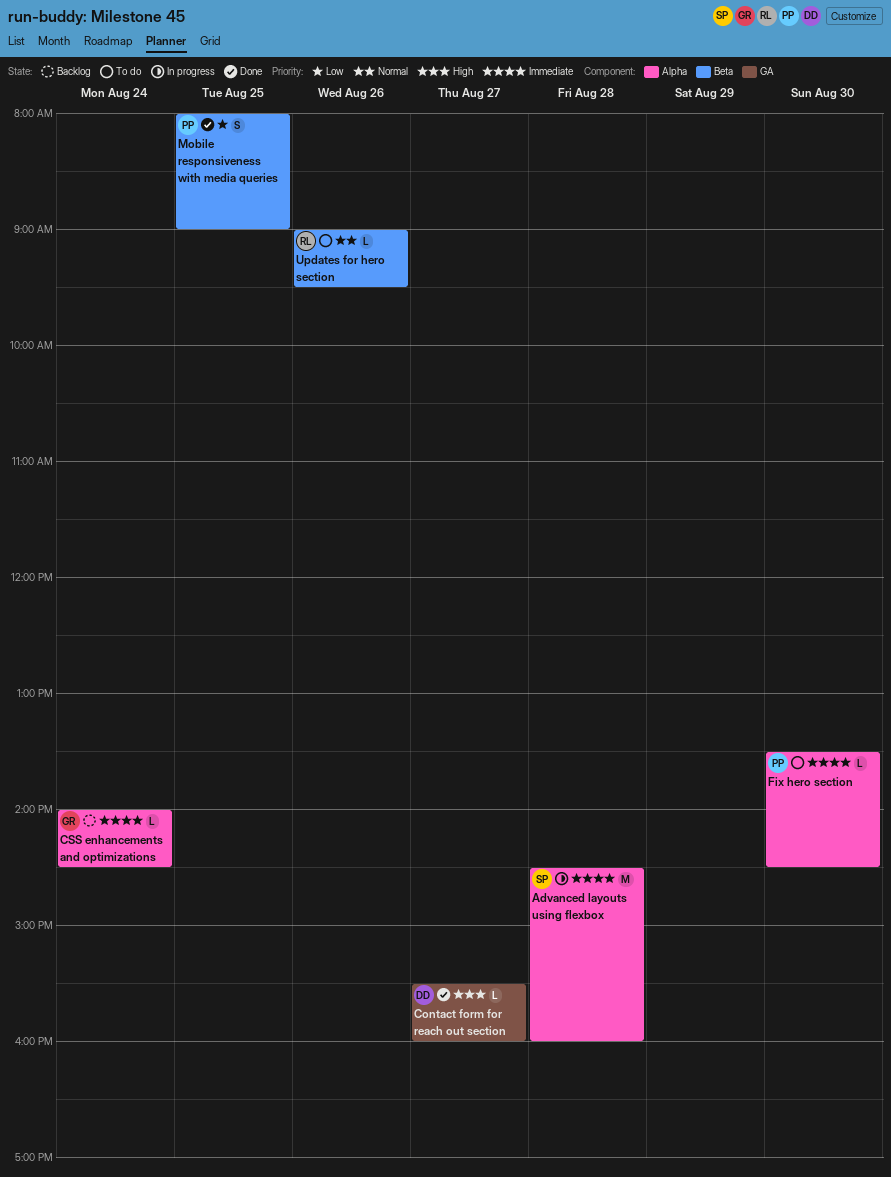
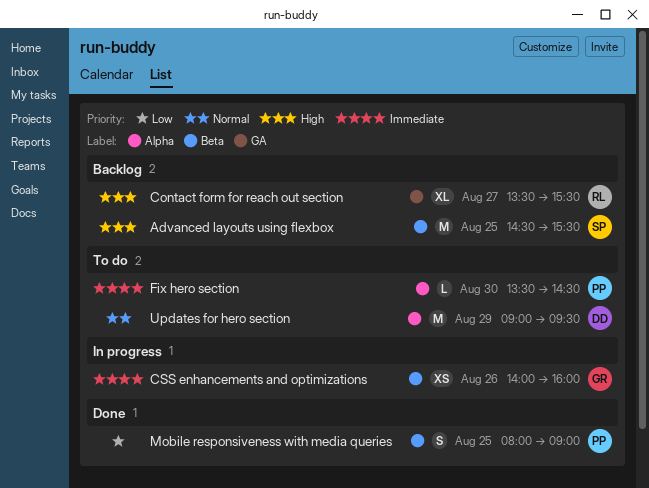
Advanced layouts using flexbox, status: In progress -> Backlog
Advanced layouts using flexbox, priority: Immediate -> High
Advanced layouts using flexbox, label: Alpha -> Beta
Advanced layouts using flexbox, day: Aug 28 -> Aug 25
Advanced layouts using flexbox, ends: 16:00 -> 15:30
Contact form for reach out section, status: Done -> Backlog
Contact form for reach out section, owner: DD -> RL
Contact form for reach out section, estimate: L -> XL
Contact form for reach out section, begins: 15:30 -> 13:30
Contact form for reach out section, ends: 16:00 -> 15:30
CSS enhancements and optimizations, status: Backlog -> In progress
CSS enhancements and optimizations, label: Alpha -> Beta
CSS enhancements and optimizations, estimate: L -> XS
CSS enhancements and optimizations, day: Aug 24 -> Aug 26
CSS enhancements and optimizations, ends: 14:30 -> 16:00
Updates for hero section, owner: RL -> DD
Updates for hero section, label: Beta -> Alpha
Updates for hero section, estimate: L -> M
Updates for hero section, day: Aug 26 -> Aug 29

